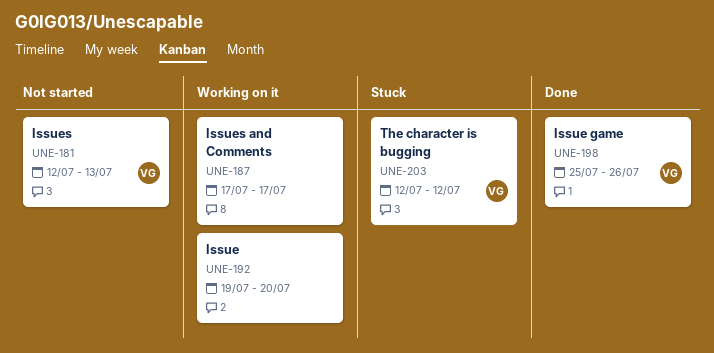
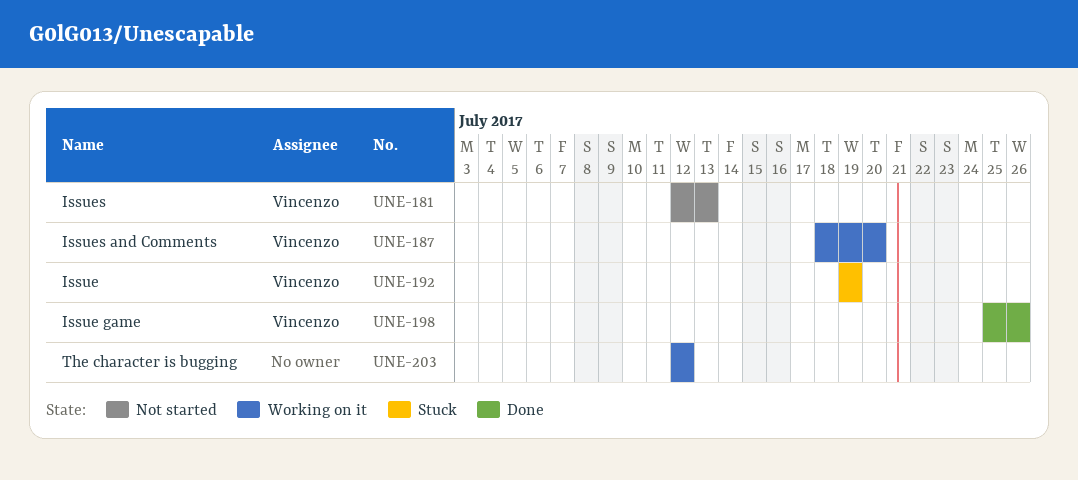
UNE-187, owner: none -> Vincenzo
UNE-187, start: Jul 17 -> Jul 18
UNE-187, due: Jul 17 -> Jul 20
UNE-192, status: Working on it -> Stuck
UNE-192, owner: none -> Vincenzo
UNE-192, due: Jul 20 -> Jul 19
UNE-203, status: Stuck -> Working on it
UNE-203, owner: Vincenzo -> none

